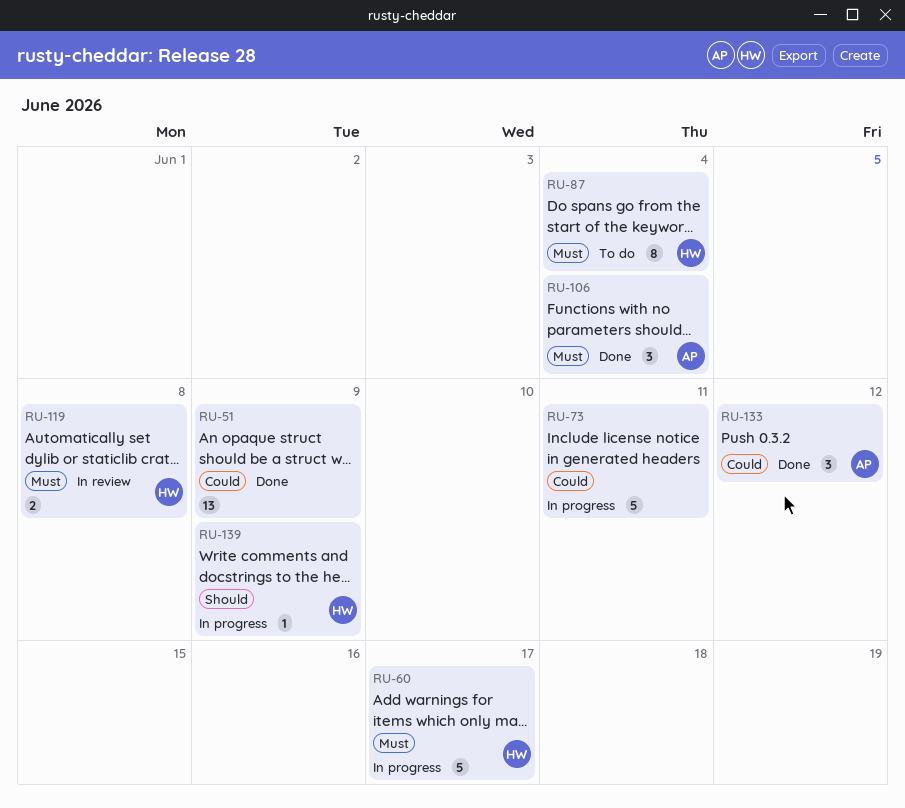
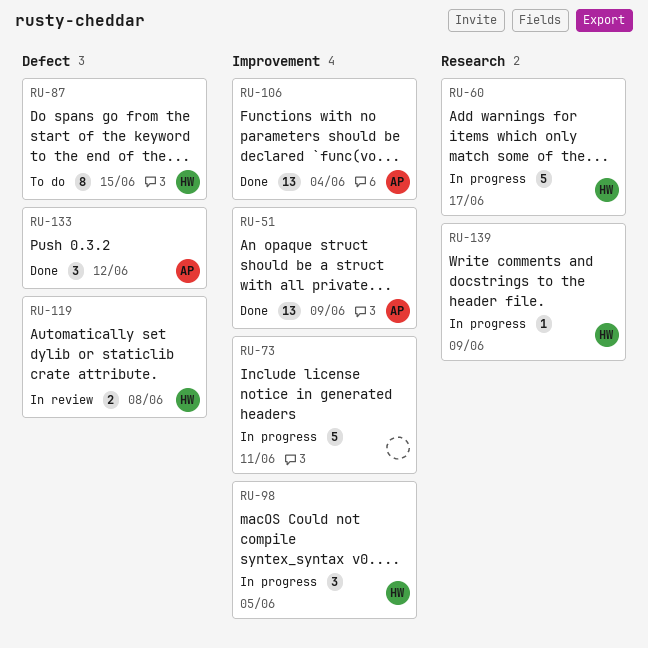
RU-51, owner: none -> AP
RU-87, due: Jun 4 -> Jun 15
RU-98: none -> present
RU-106, estimate: 3 -> 13

